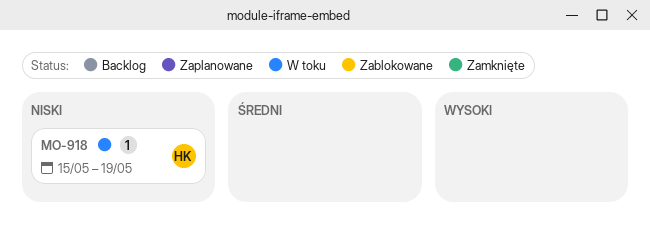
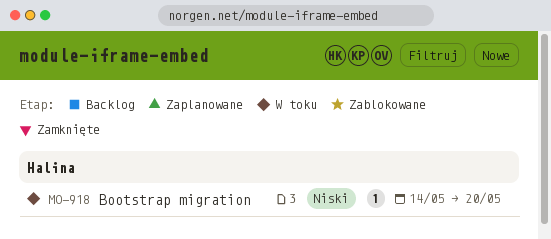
MO-918, start: May 15 -> May 14
MO-918, due: May 19 -> May 20

